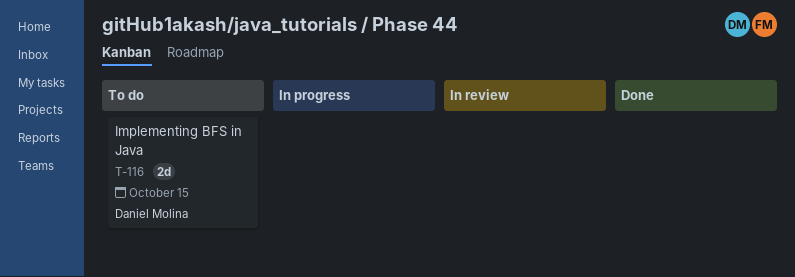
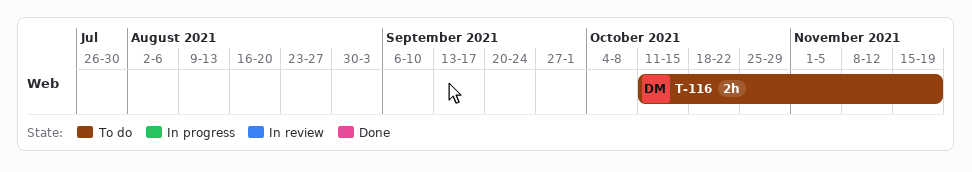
T-116, estimate: 2d -> 2h
T-116, due: Oct 15 -> Nov 19

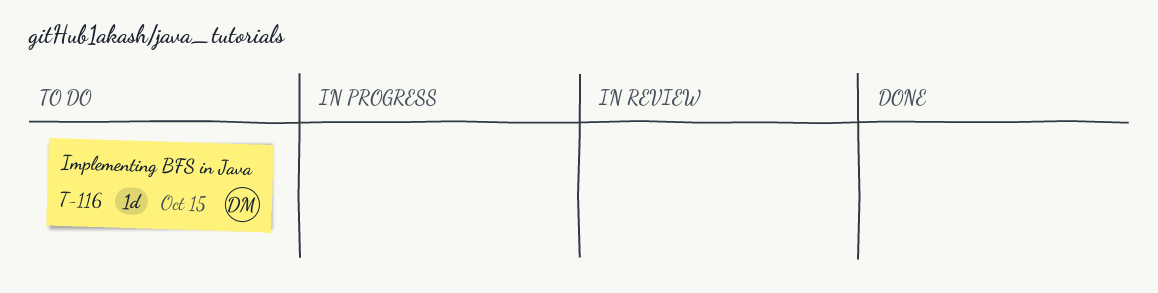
T-116, estimate: 2h -> 1d
T-116, due: Nov 19 -> Oct 15

